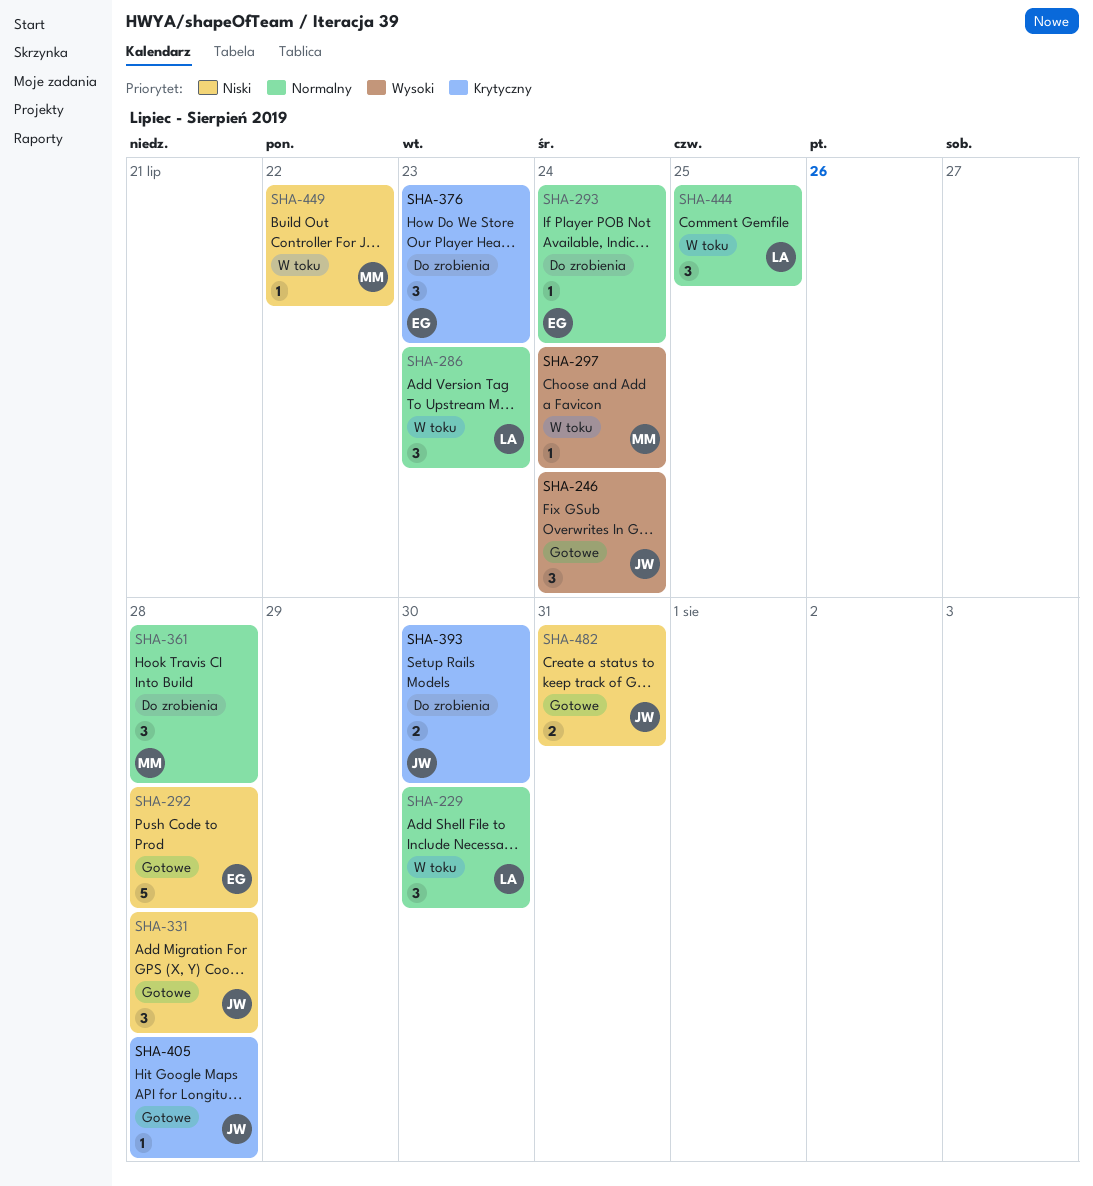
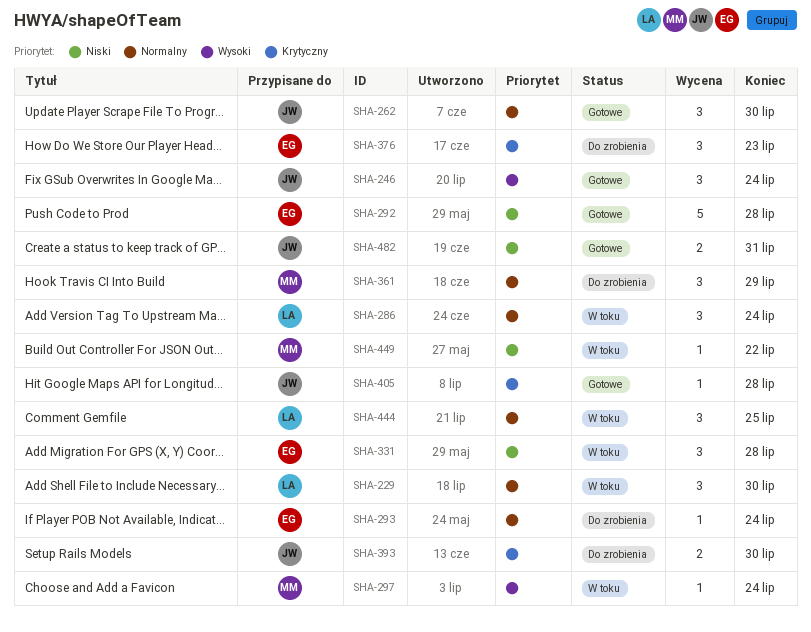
SHA-262: none -> present
SHA-286, due: Jul 23 -> Jul 24
SHA-331, status: Gotowe -> W toku
SHA-331, owner: JW -> EG
SHA-361, due: Jul 28 -> Jul 29

